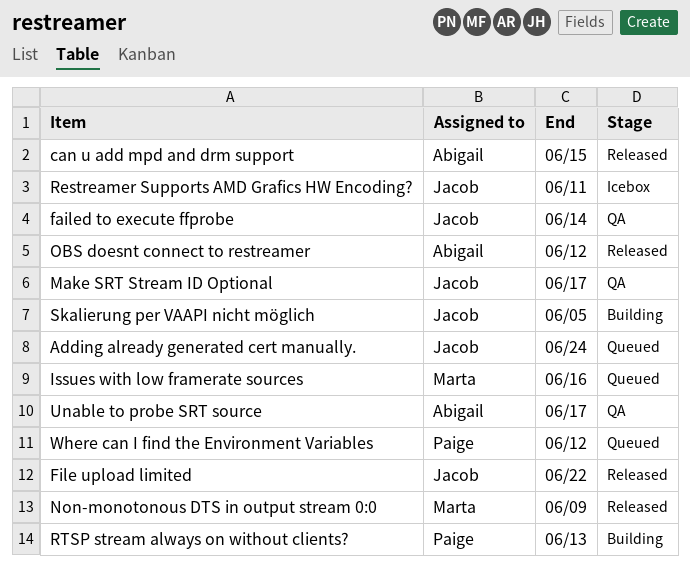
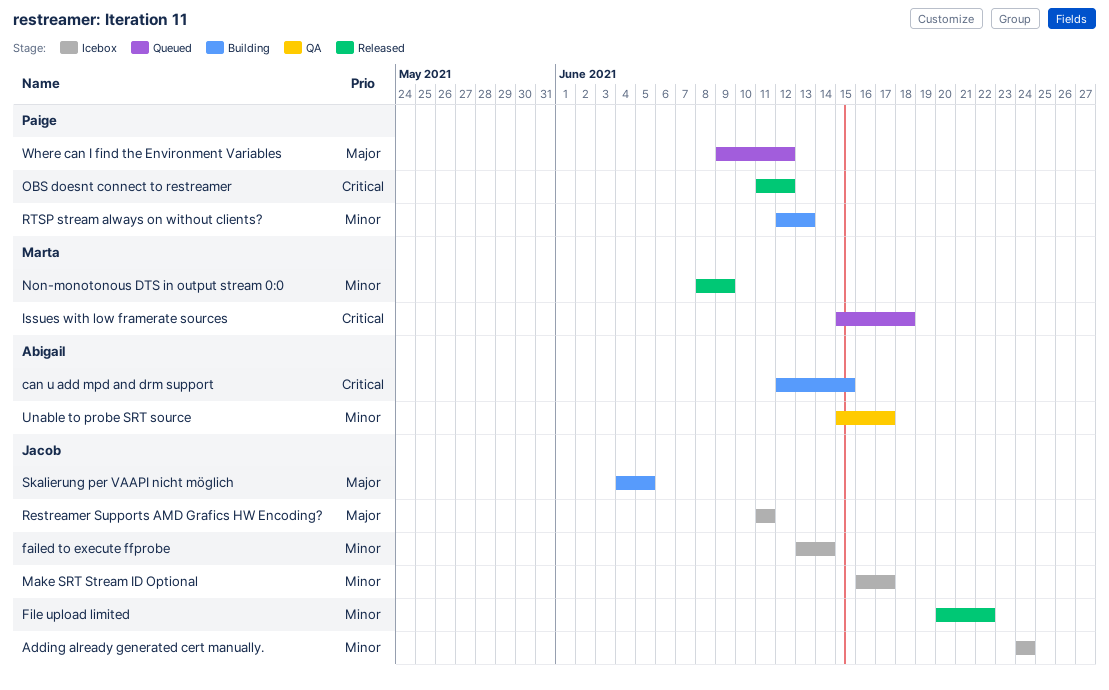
Adding already generated cert manually., status: Queued -> Icebox
can u add mpd and drm support, status: Released -> Building
failed to execute ffprobe, status: QA -> Icebox
Issues with low framerate sources, due: Jun 16 -> Jun 18
Make SRT Stream ID Optional, status: QA -> Icebox
OBS doesnt connect to restreamer, owner: Abigail -> Paige

